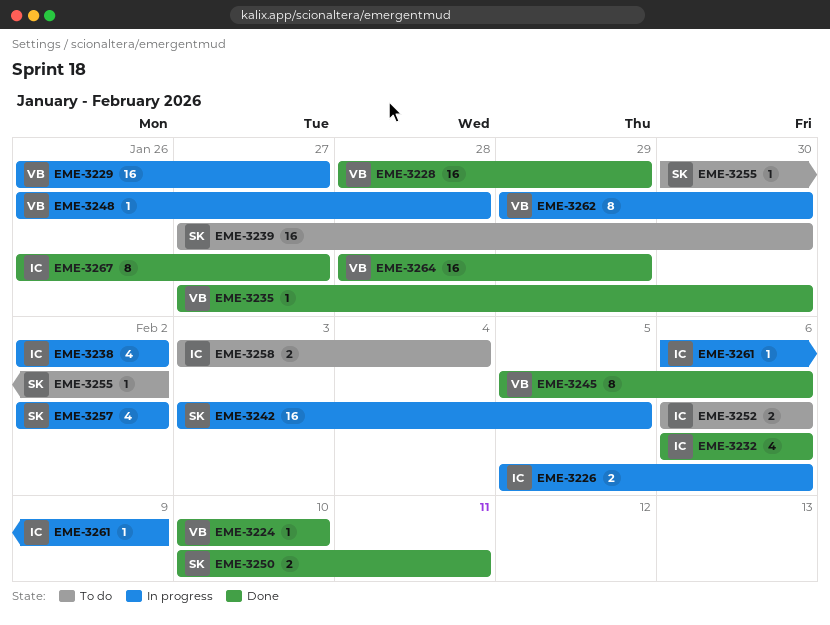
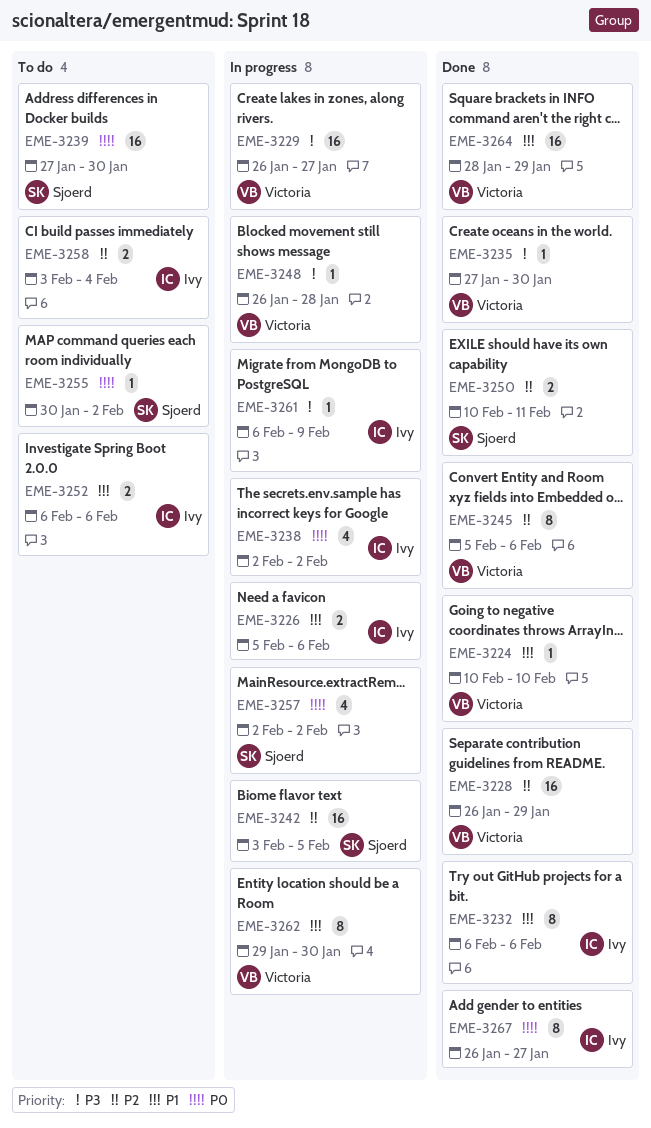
EME-3228, start: Jan 28 -> Jan 26
EME-3232, estimate: 4 -> 8

